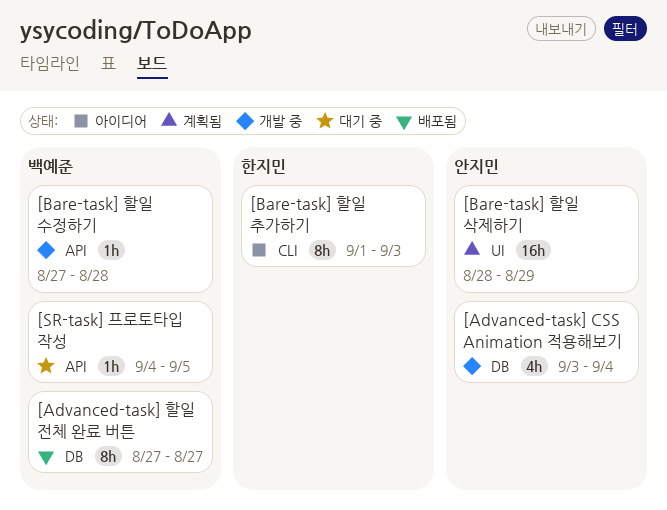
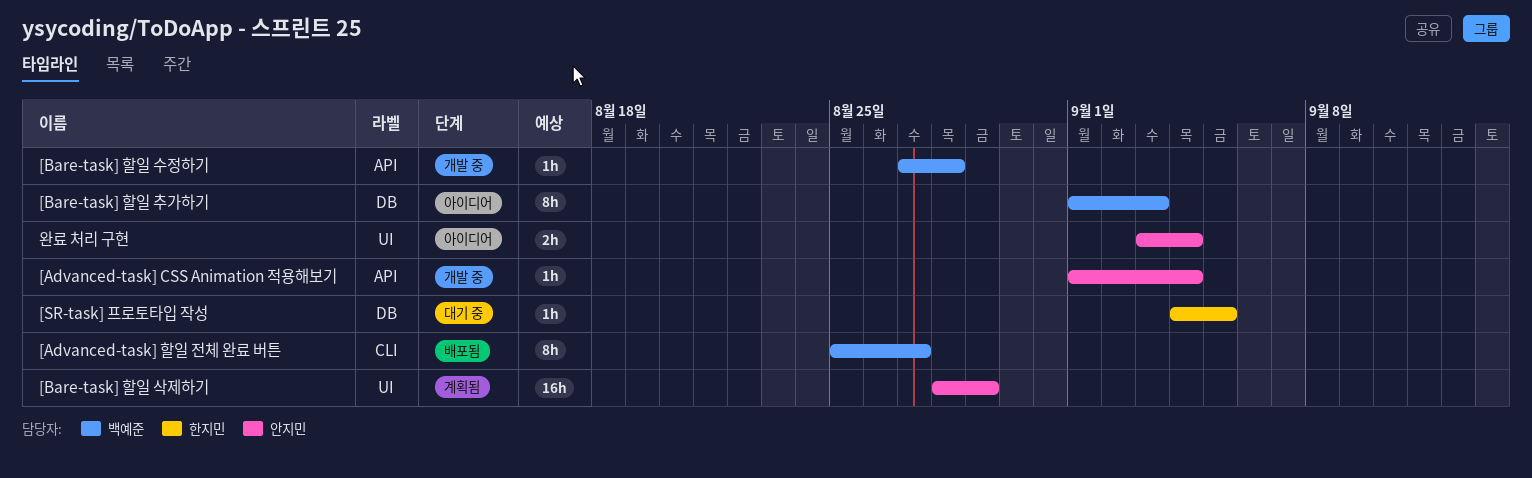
[Advanced-task] CSS Animation 적용해보기, label: DB -> API
[Advanced-task] CSS Animation 적용해보기, estimate: 4h -> 1h
[Advanced-task] CSS Animation 적용해보기, start: Sep 3 -> Sep 1
[Advanced-task] 할일 전체 완료 버튼, label: DB -> CLI
[Advanced-task] 할일 전체 완료 버튼, start: Aug 27 -> Aug 25
[Bare-task] 할일 추가하기, owner: 한지민 -> 백예준
[Bare-task] 할일 추가하기, label: CLI -> DB
[SR-task] 프로토타입 작성, owner: 백예준 -> 한지민
[SR-task] 프로토타입 작성, label: API -> DB
완료 처리 구현: none -> present

